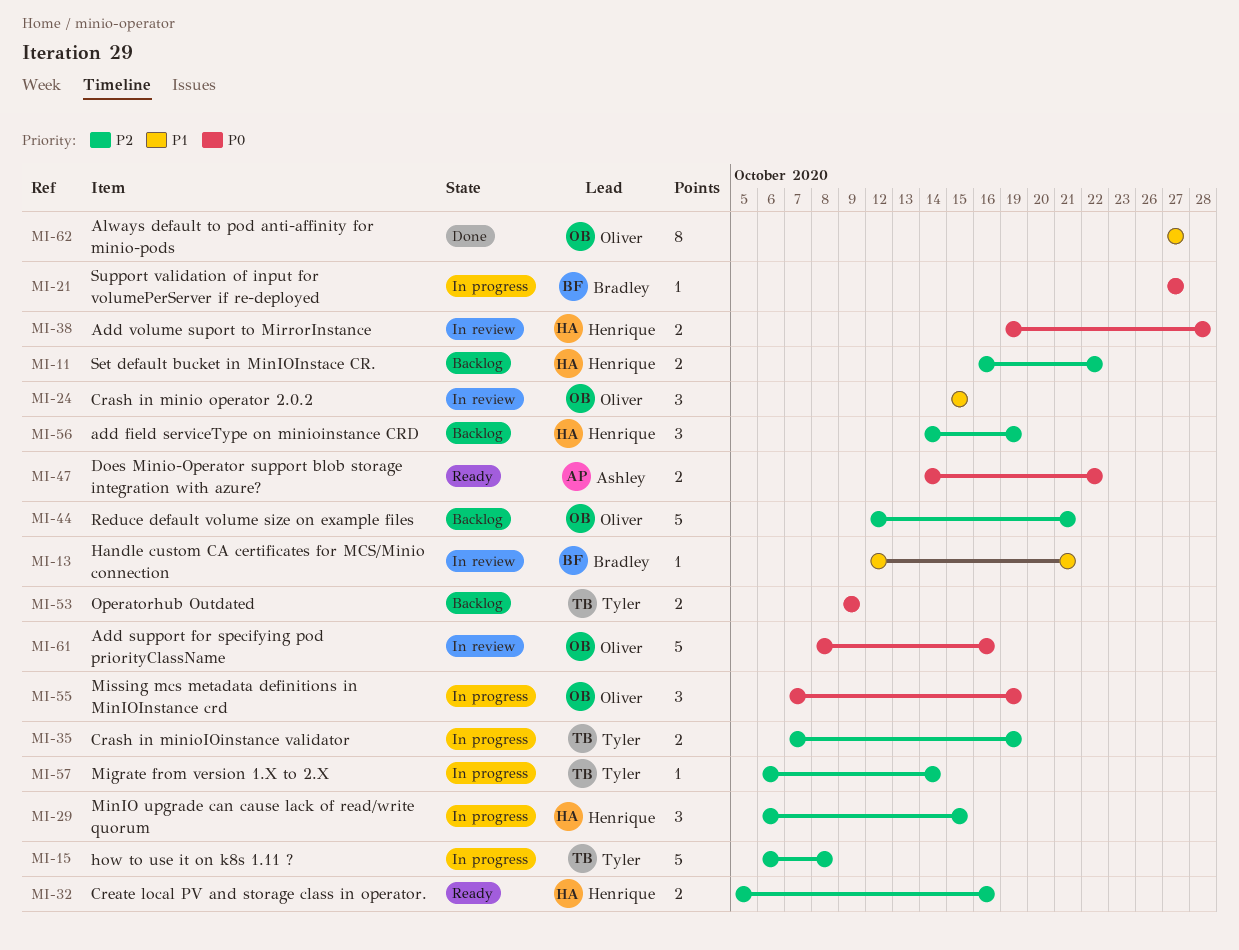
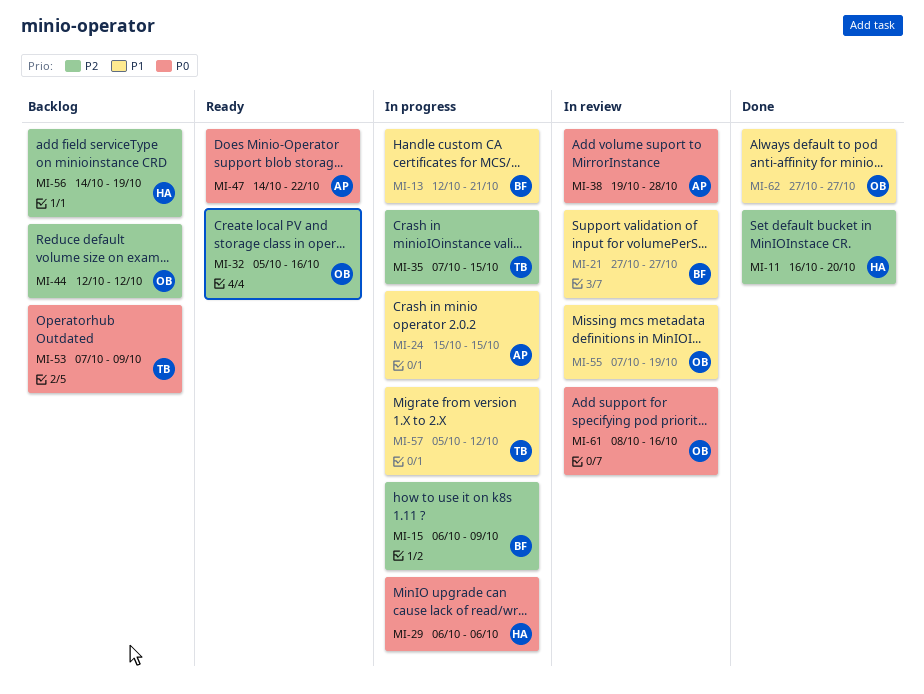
MI-11, status: Backlog -> Done
MI-11, due: Oct 22 -> Oct 20
MI-13, status: In review -> In progress
MI-15, owner: Tyler -> Bradley
MI-15, due: Oct 8 -> Oct 9
MI-21, status: In progress -> In review
MI-21, priority: P0 -> P1
MI-24, status: In review -> In progress
MI-24, owner: Oliver -> Ashley
MI-29, priority: P2 -> P0
MI-29, due: Oct 15 -> Oct 6
MI-32, owner: Henrique -> Oliver
MI-35, due: Oct 19 -> Oct 15
MI-38, owner: Henrique -> Ashley
MI-44, due: Oct 21 -> Oct 12
MI-53, start: Oct 9 -> Oct 7
MI-55, status: In progress -> In review
MI-55, priority: P0 -> P1
MI-57, priority: P2 -> P1
MI-57, start: Oct 6 -> Oct 5
MI-57, due: Oct 14 -> Oct 12

